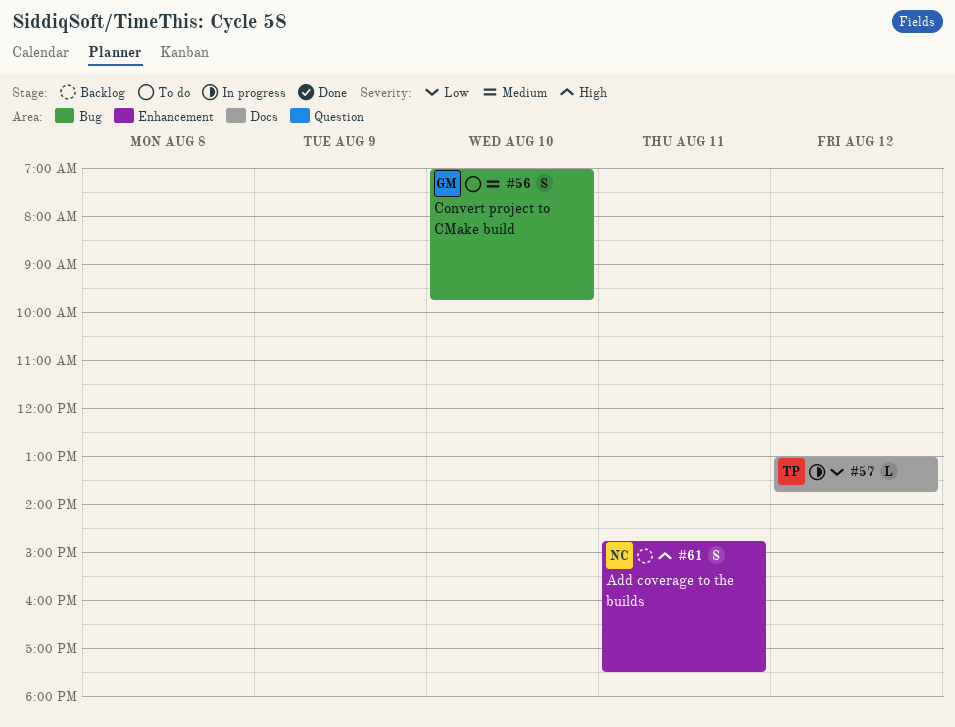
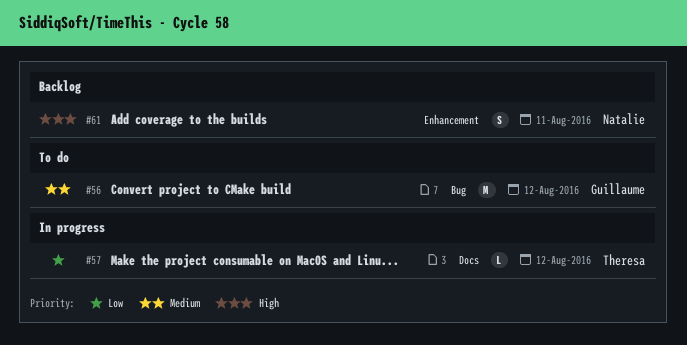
#56, estimate: S -> M
#56, day: Aug 10 -> Aug 12

